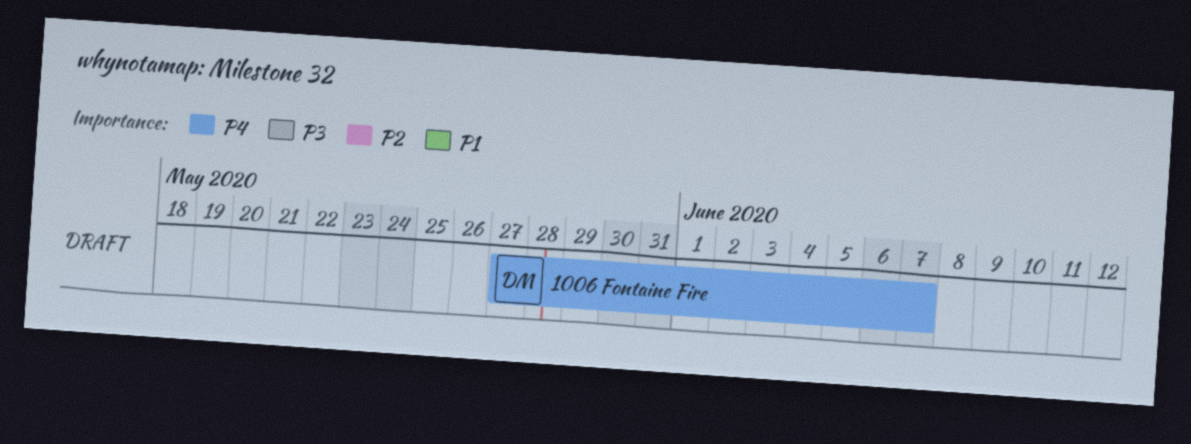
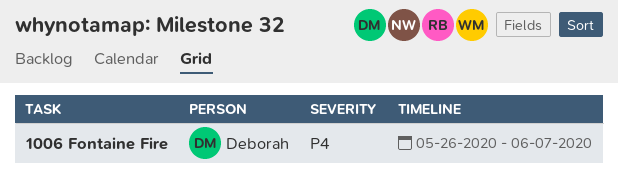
1006 Fontaine Fire, start: May 27 -> May 26

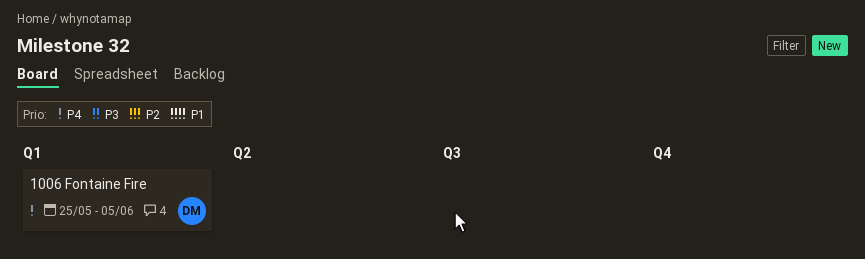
1006 Fontaine Fire, start: May 26 -> May 25
1006 Fontaine Fire, due: Jun 7 -> Jun 5

